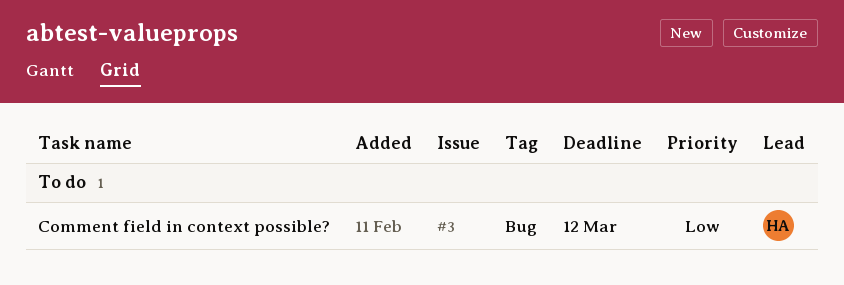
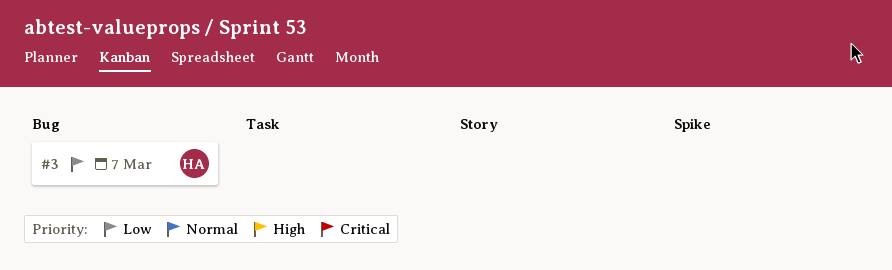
#3, due: Mar 12 -> Mar 7

